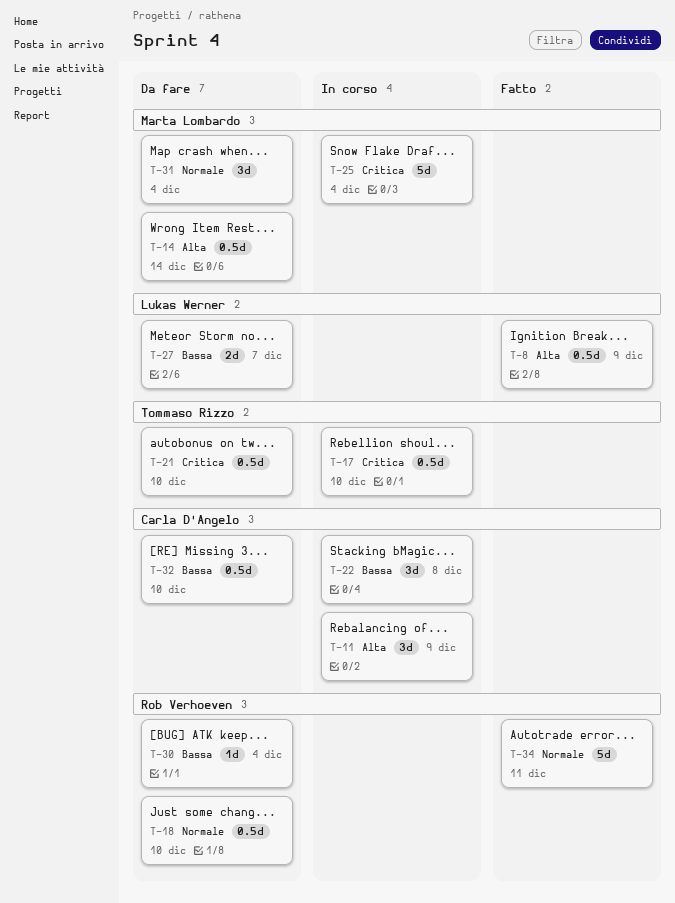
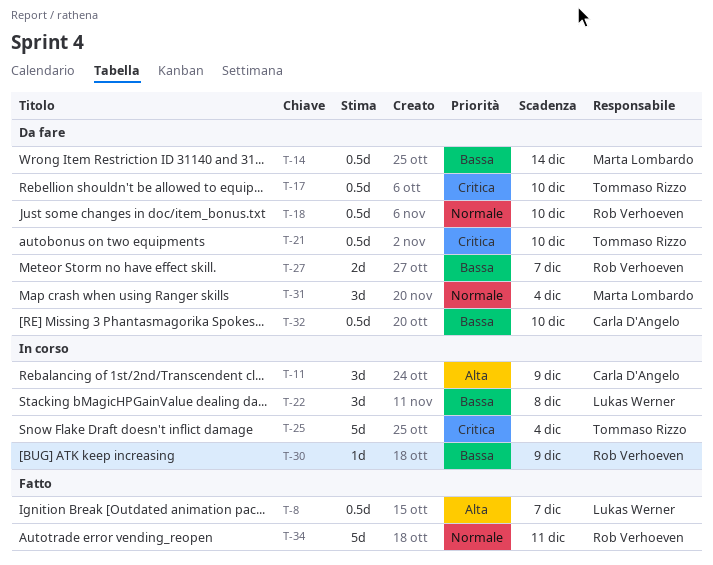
T-8, due: Dec 9 -> Dec 7
T-14, priority: Alta -> Bassa
T-17, status: In corso -> Da fare
T-22, owner: Carla D'Angelo -> Lukas Werner
T-25, owner: Marta Lombardo -> Tommaso Rizzo
T-27, owner: Lukas Werner -> Rob Verhoeven
T-30, status: Da fare -> In corso
T-30, due: Dec 4 -> Dec 9

